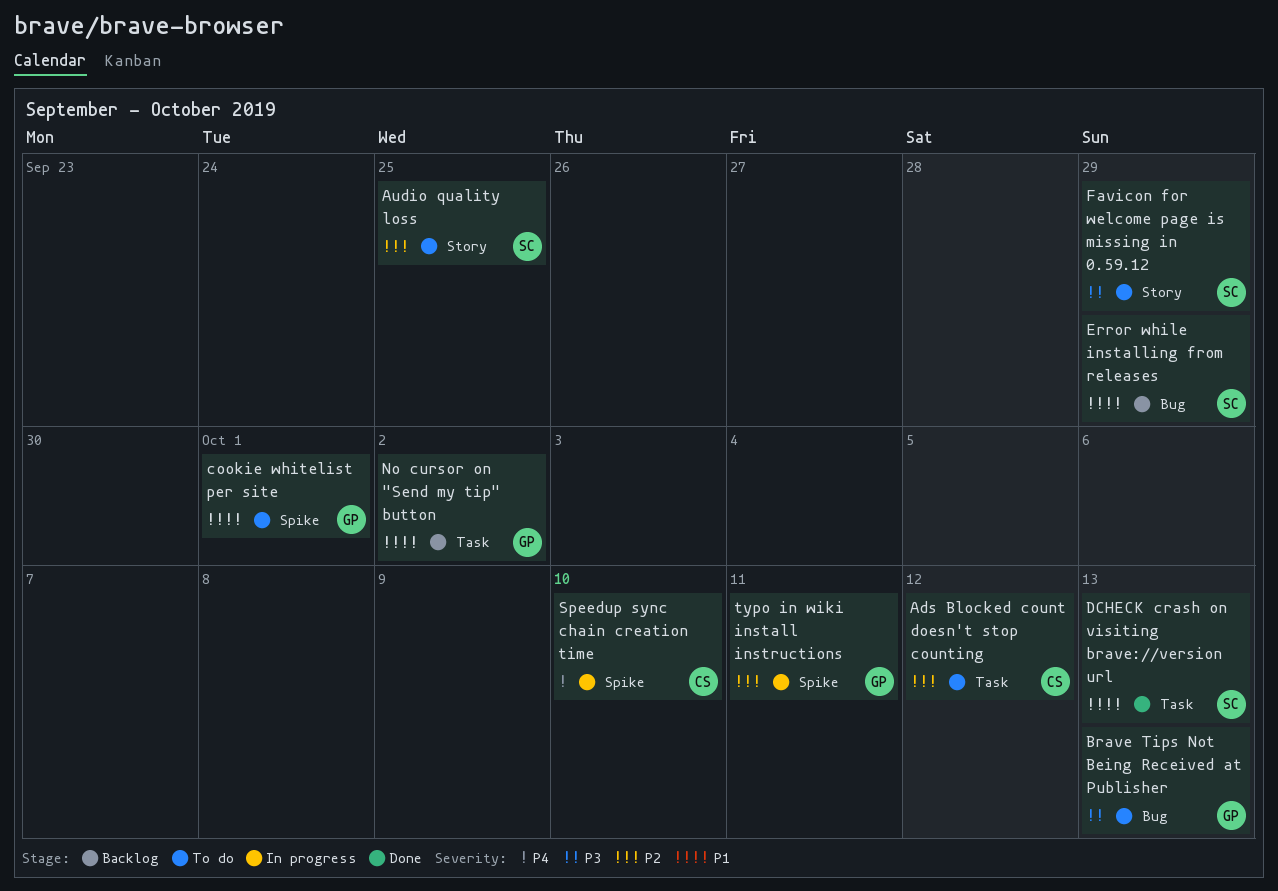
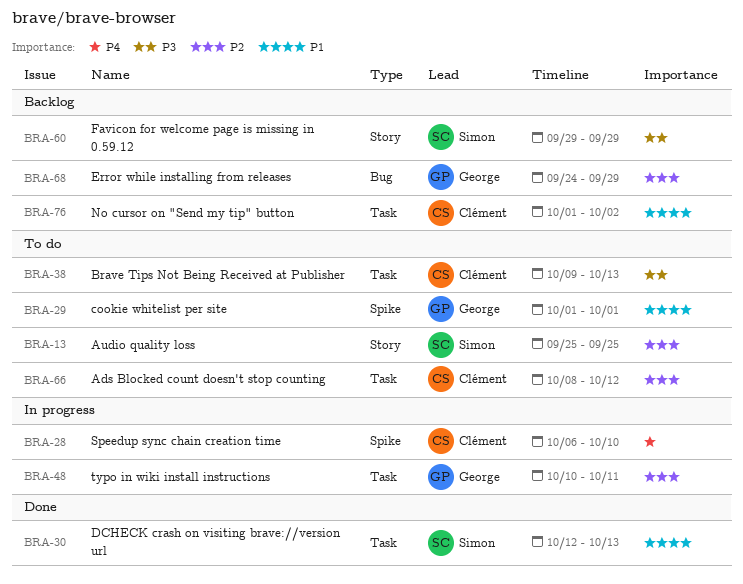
Brave Tips Not Being Received at Publisher, owner: George -> Clément
Brave Tips Not Being Received at Publisher, label: Bug -> Task
Error while installing from releases, owner: Simon -> George
Error while installing from releases, priority: P1 -> P2
Favicon for welcome page is missing in 0.59.12, status: To do -> Backlog
No cursor on "Send my tip" button, owner: George -> Clément
typo in wiki install instructions, label: Spike -> Task

